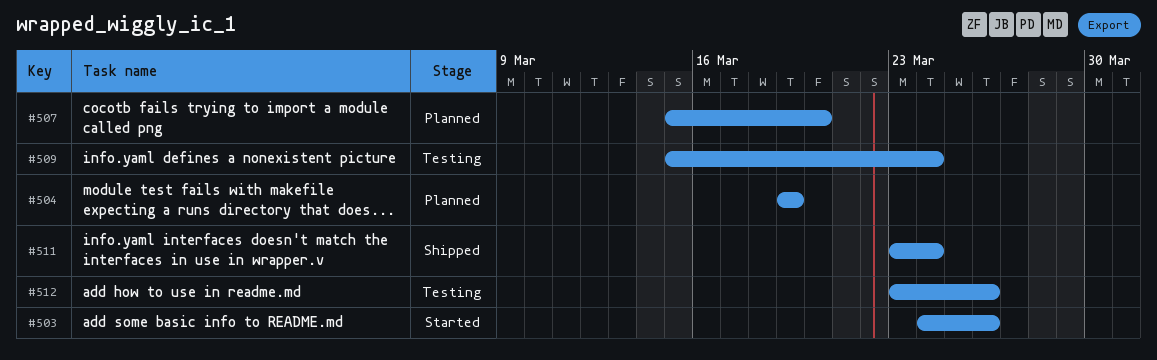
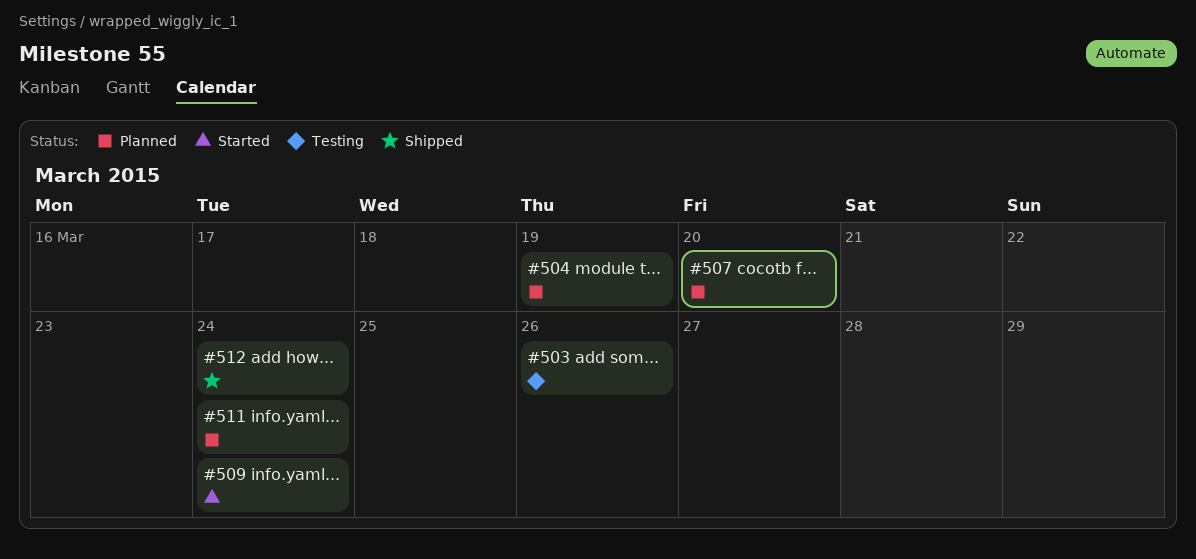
#503, status: Started -> Testing
#509, status: Testing -> Started
#511, status: Shipped -> Planned
#512, status: Testing -> Shipped
#512, due: Mar 26 -> Mar 24

